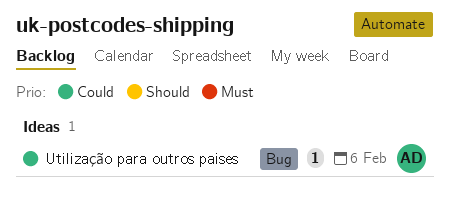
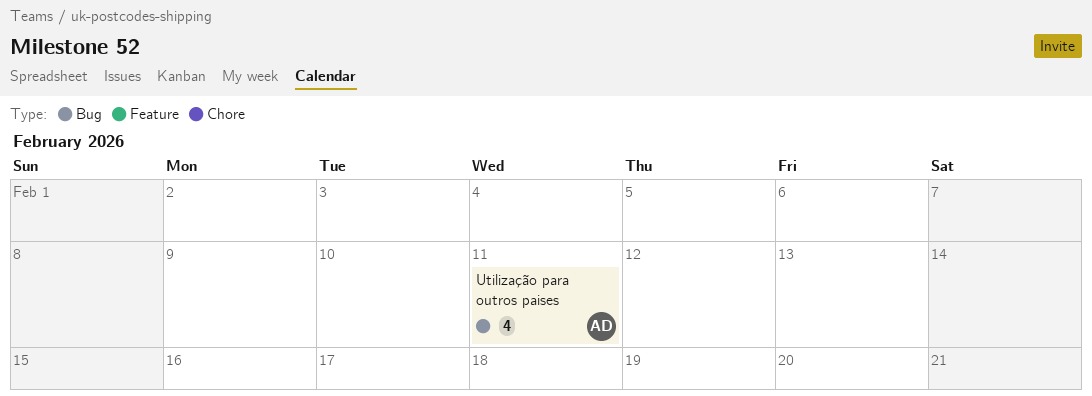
Utilização para outros paises, estimate: 1 -> 4
Utilização para outros paises, due: Feb 6 -> Feb 11

